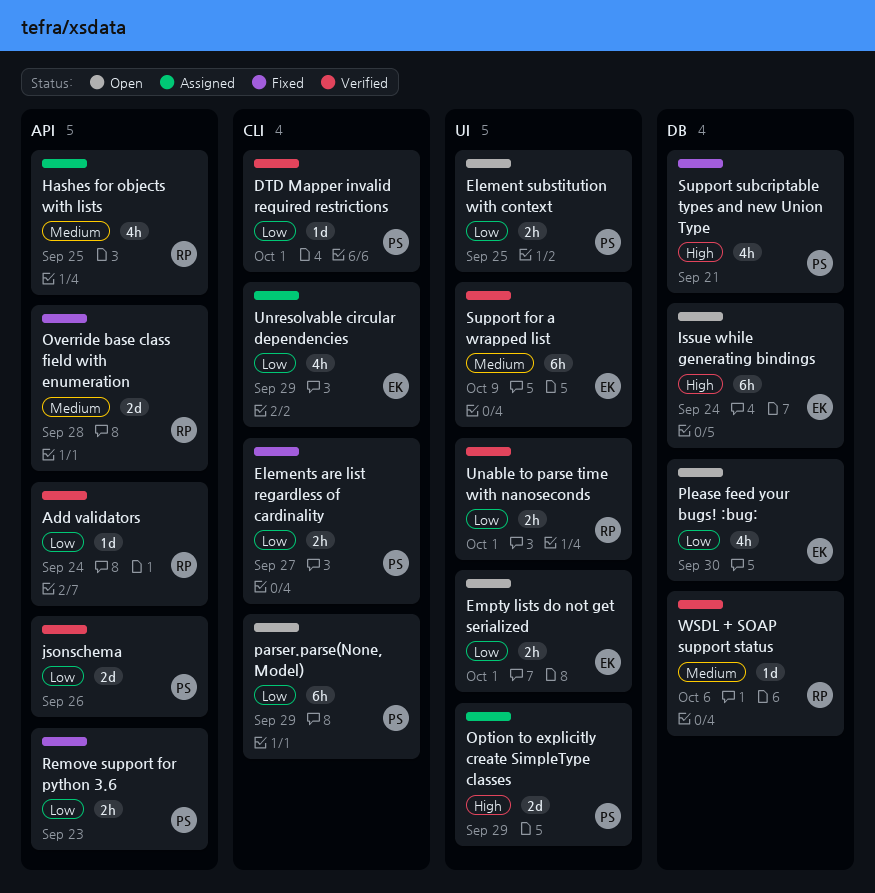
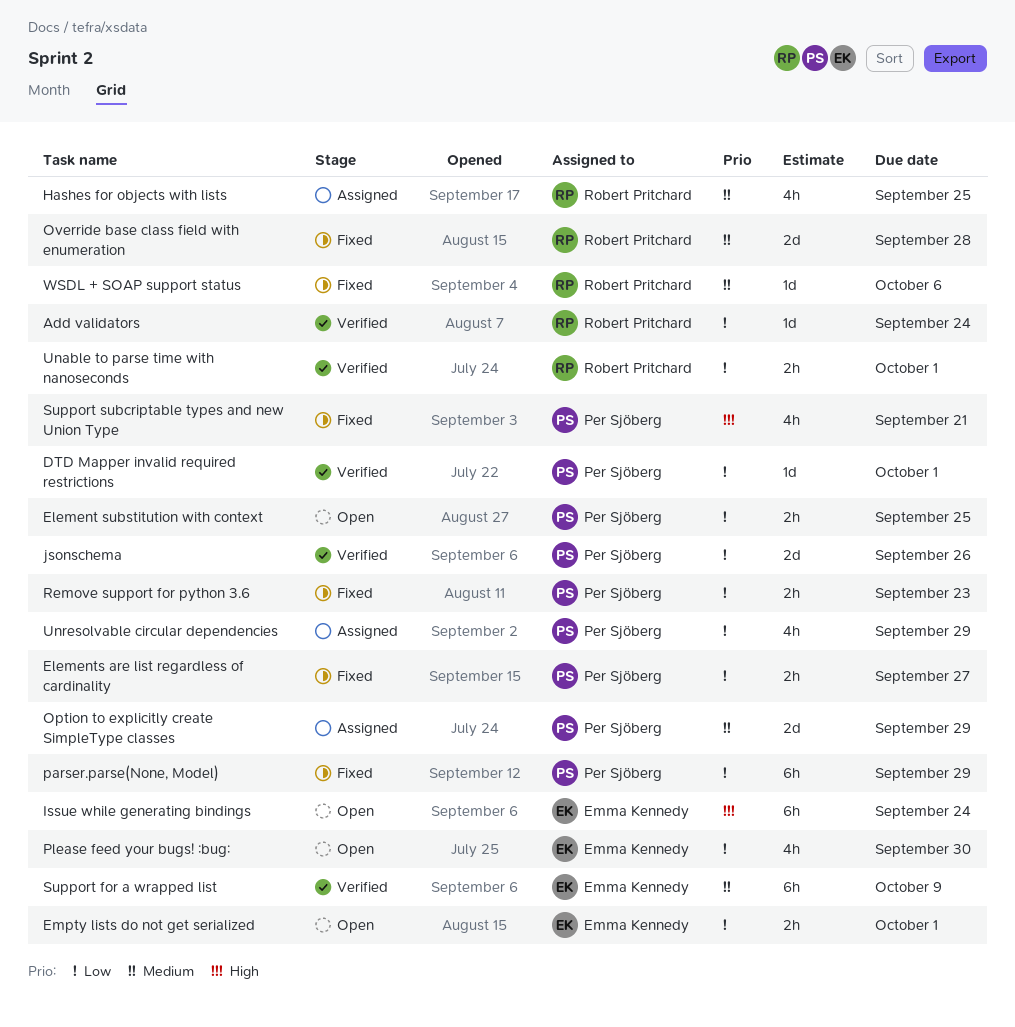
Option to explicitly create SimpleType classes, priority: High -> Medium
parser.parse(None, Model), status: Open -> Fixed
Unresolvable circular dependencies, owner: Emma Kennedy -> Per Sjöberg
WSDL + SOAP support status, status: Verified -> Fixed

